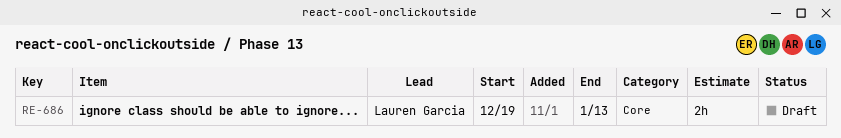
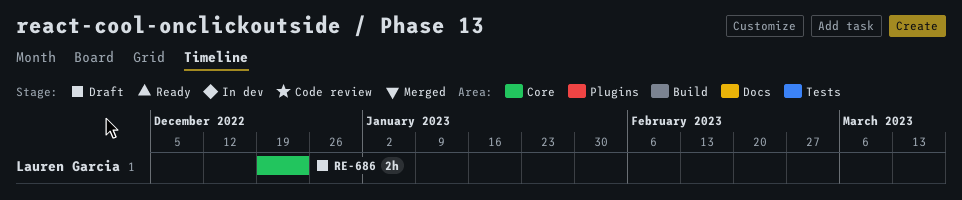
RE-686, due: Jan 13 -> Dec 23

